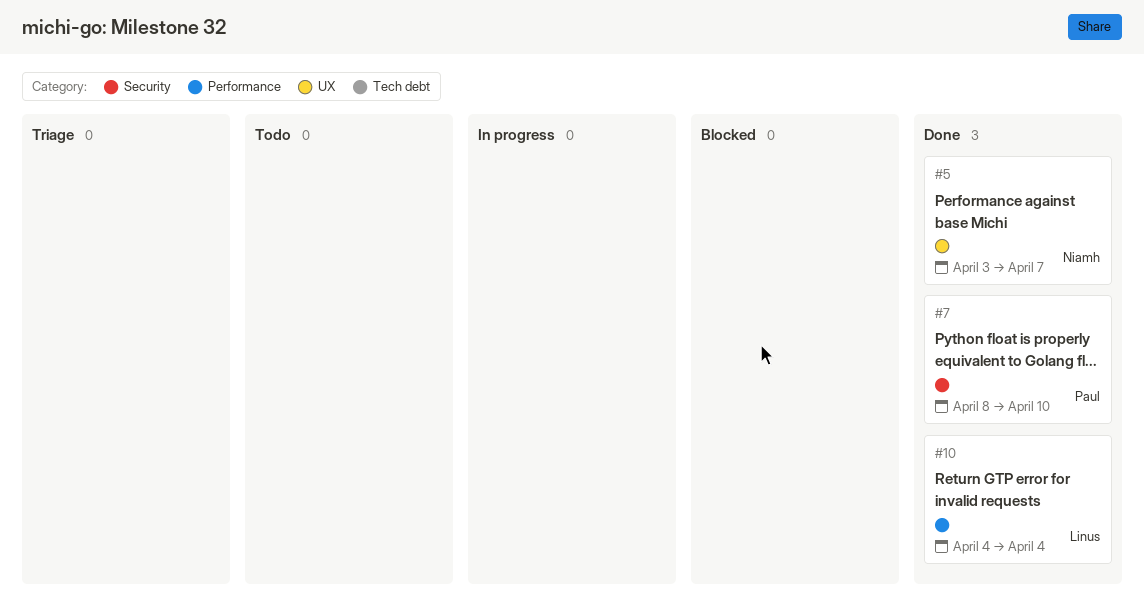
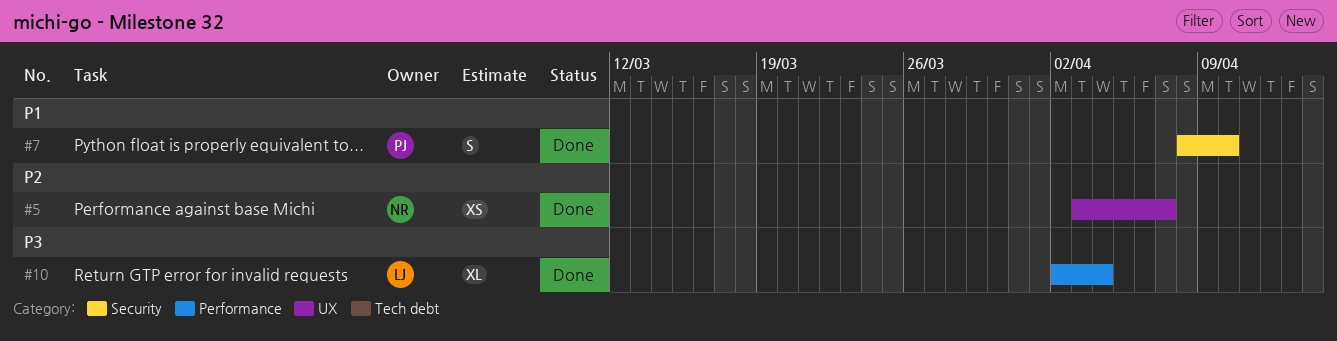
#10, start: Apr 4 -> Apr 2

